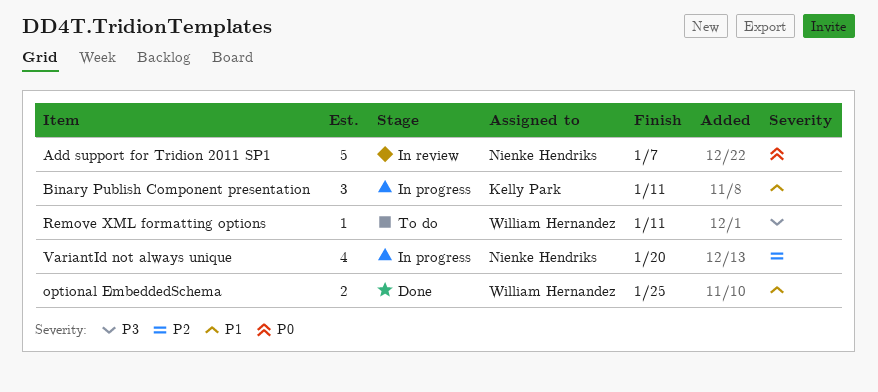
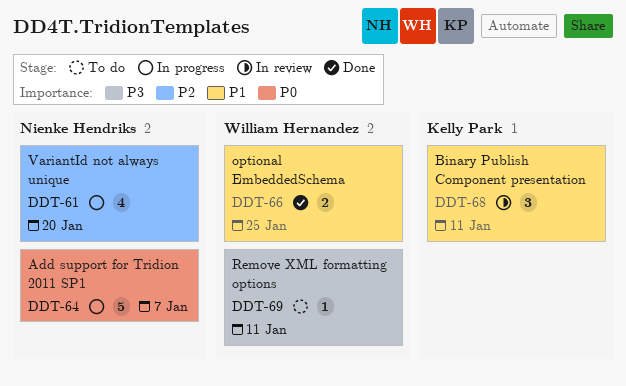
Add support for Tridion 2011 SP1, status: In review -> In progress
Binary Publish Component presentation, status: In progress -> In review

